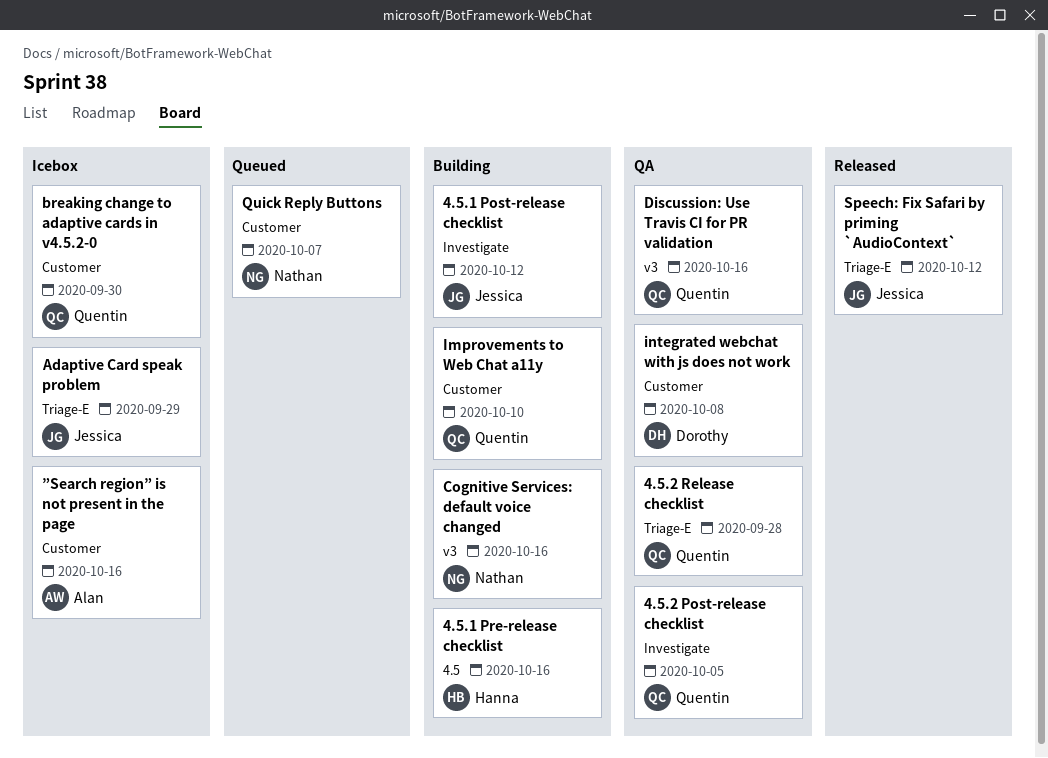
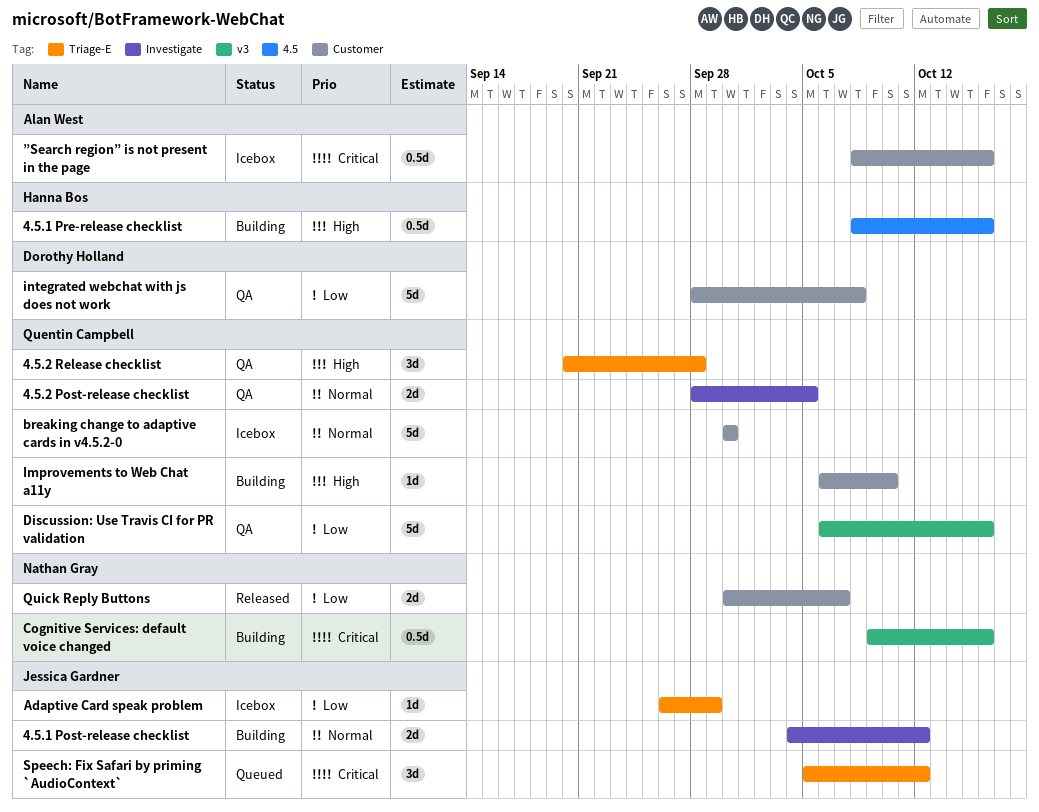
Quick Reply Buttons, status: Queued -> Released
Speech: Fix Safari by priming `AudioContext`, status: Released -> Queued

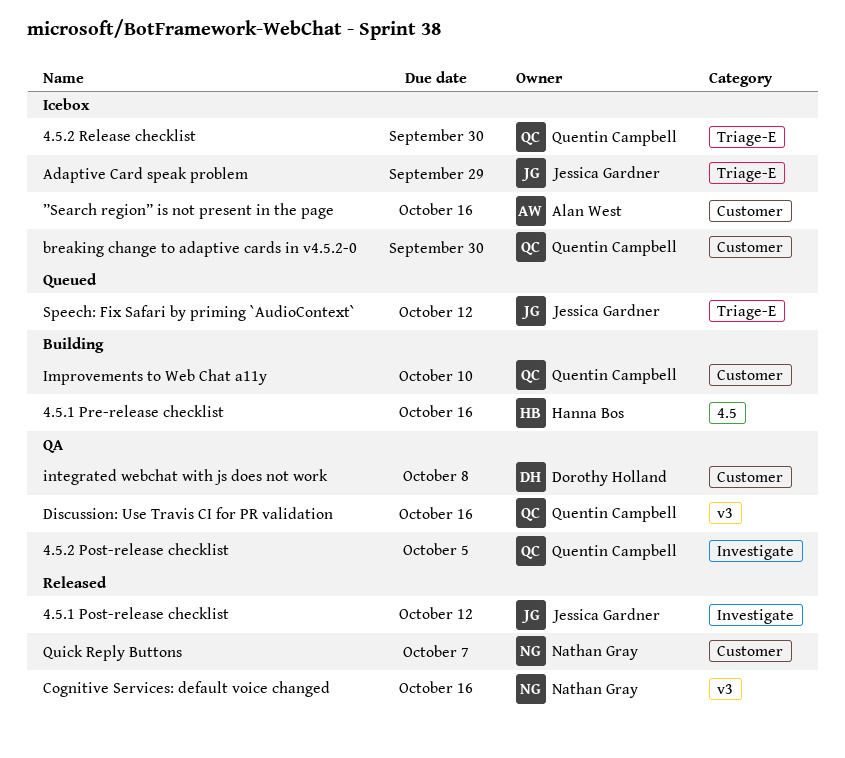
4.5.1 Post-release checklist, status: Building -> Released
4.5.2 Release checklist, status: QA -> Icebox
4.5.2 Release checklist, due: Sep 28 -> Sep 30
Cognitive Services: default voice changed, status: Building -> Released

